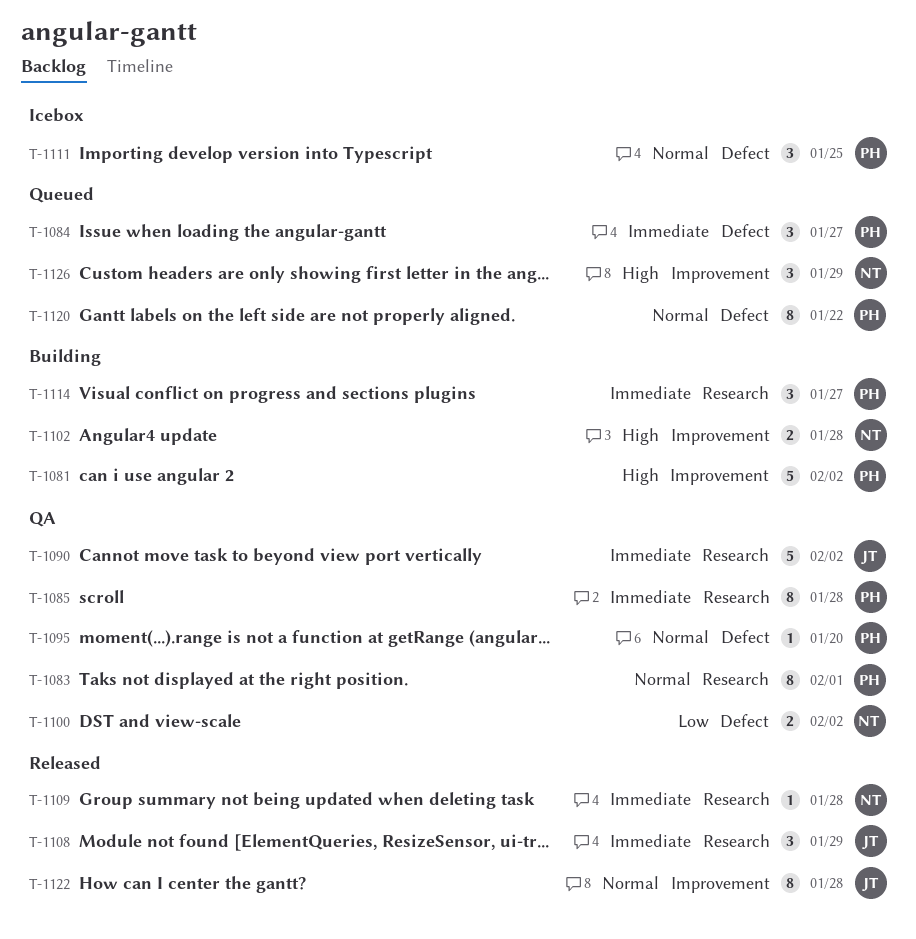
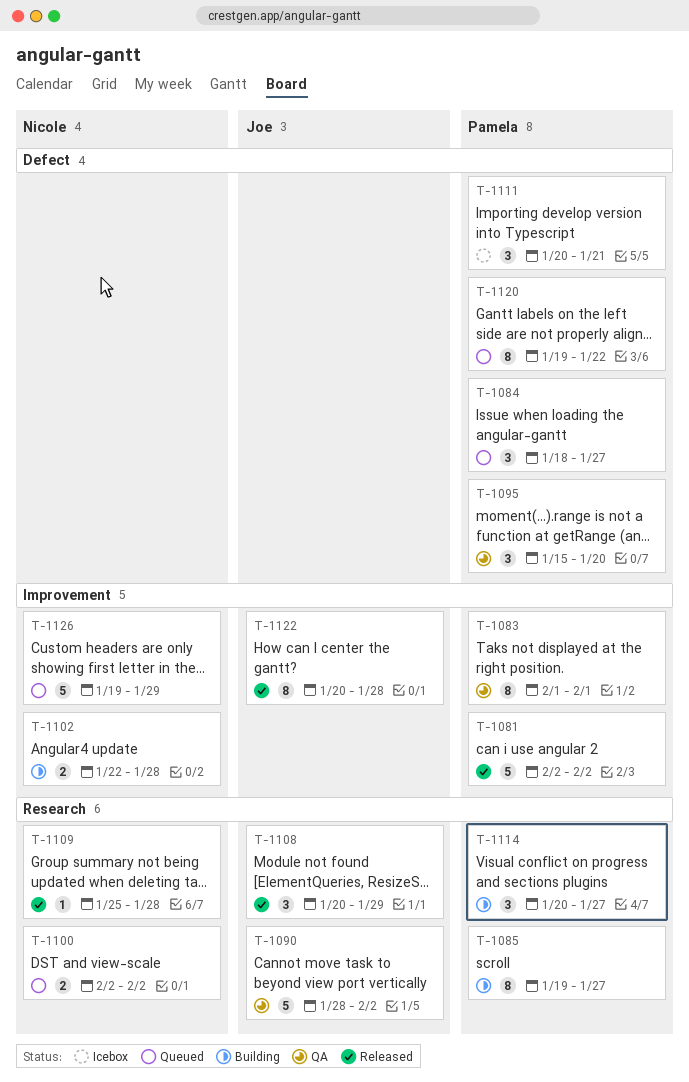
T-1081, status: Building -> Released
T-1083, label: Research -> Improvement
T-1085, status: QA -> Building
T-1085, due: Jan 28 -> Jan 27
T-1095, estimate: 1 -> 3
T-1100, status: QA -> Queued
T-1100, label: Defect -> Research
T-1111, due: Jan 25 -> Jan 21
T-1126, estimate: 3 -> 5

